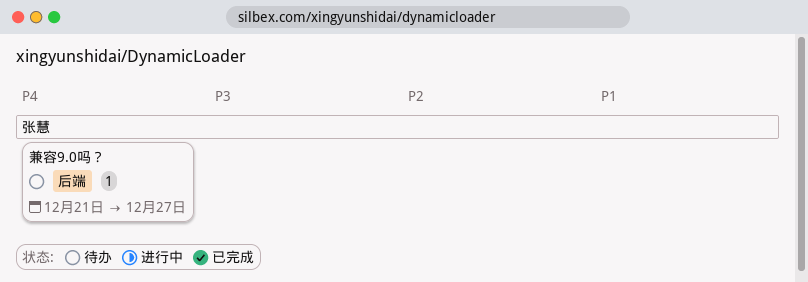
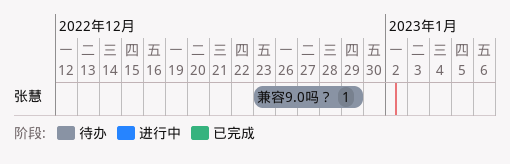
兼容9.0吗？, start: Dec 21 -> Dec 23
兼容9.0吗？, due: Dec 27 -> Dec 29

